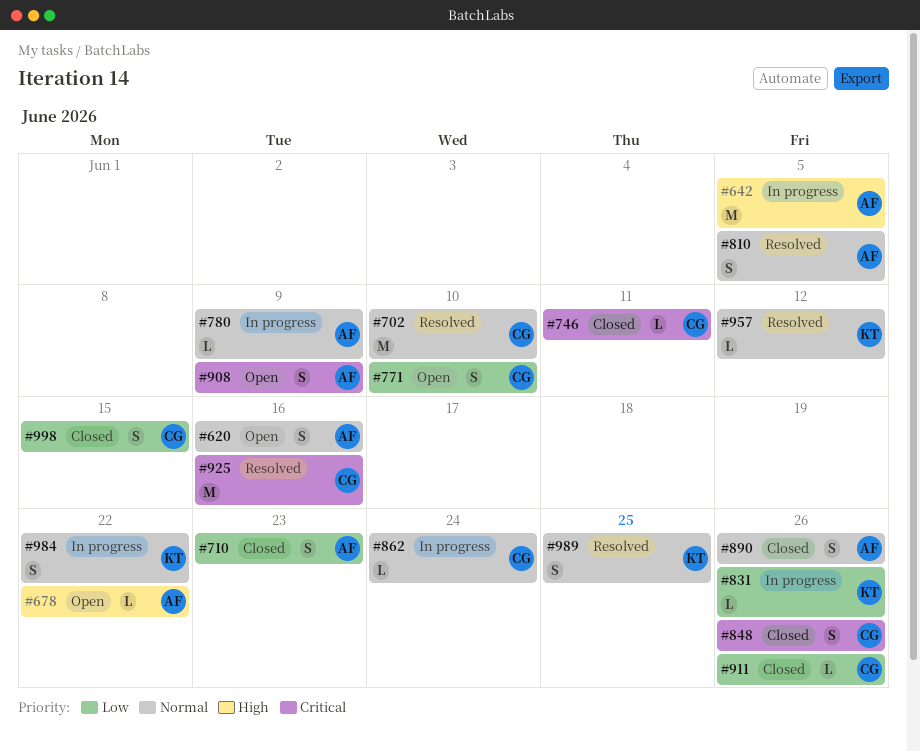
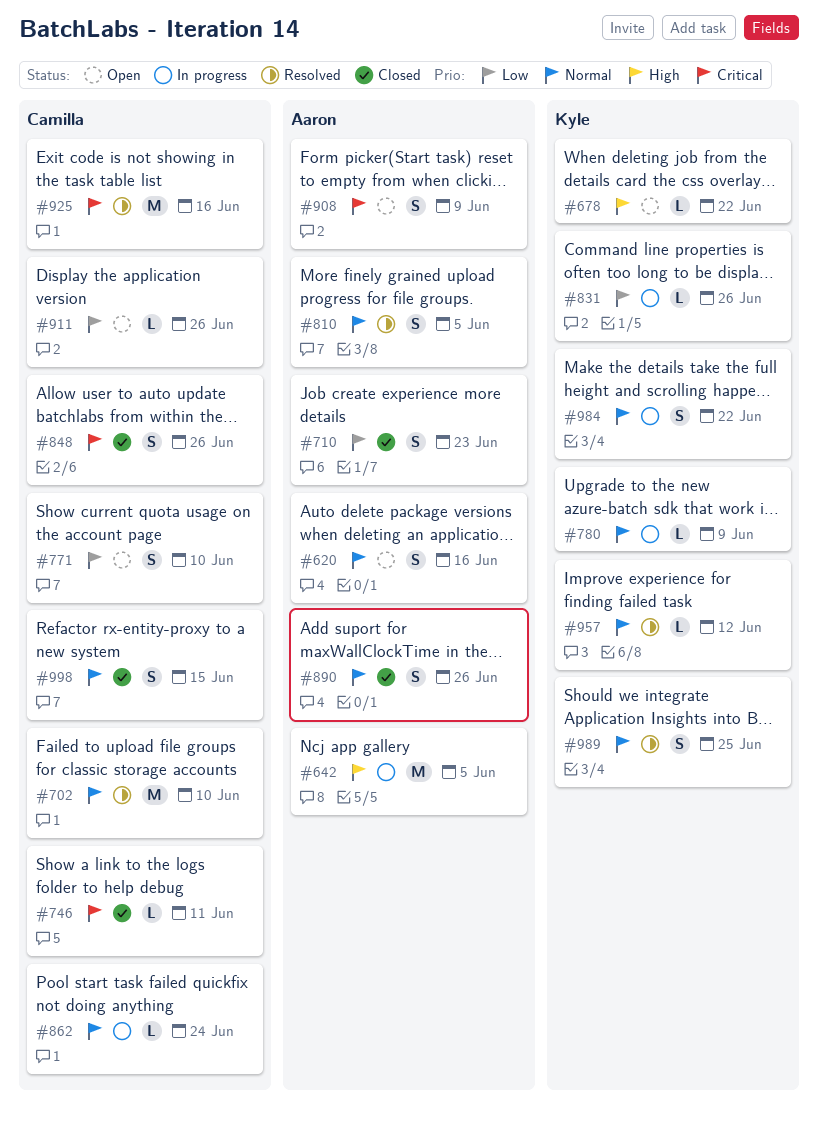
#678, owner: Aaron -> Kyle
#780, owner: Aaron -> Kyle
#911, status: Closed -> Open
#998, priority: Low -> Normal

